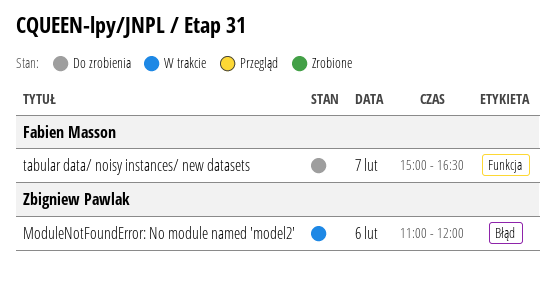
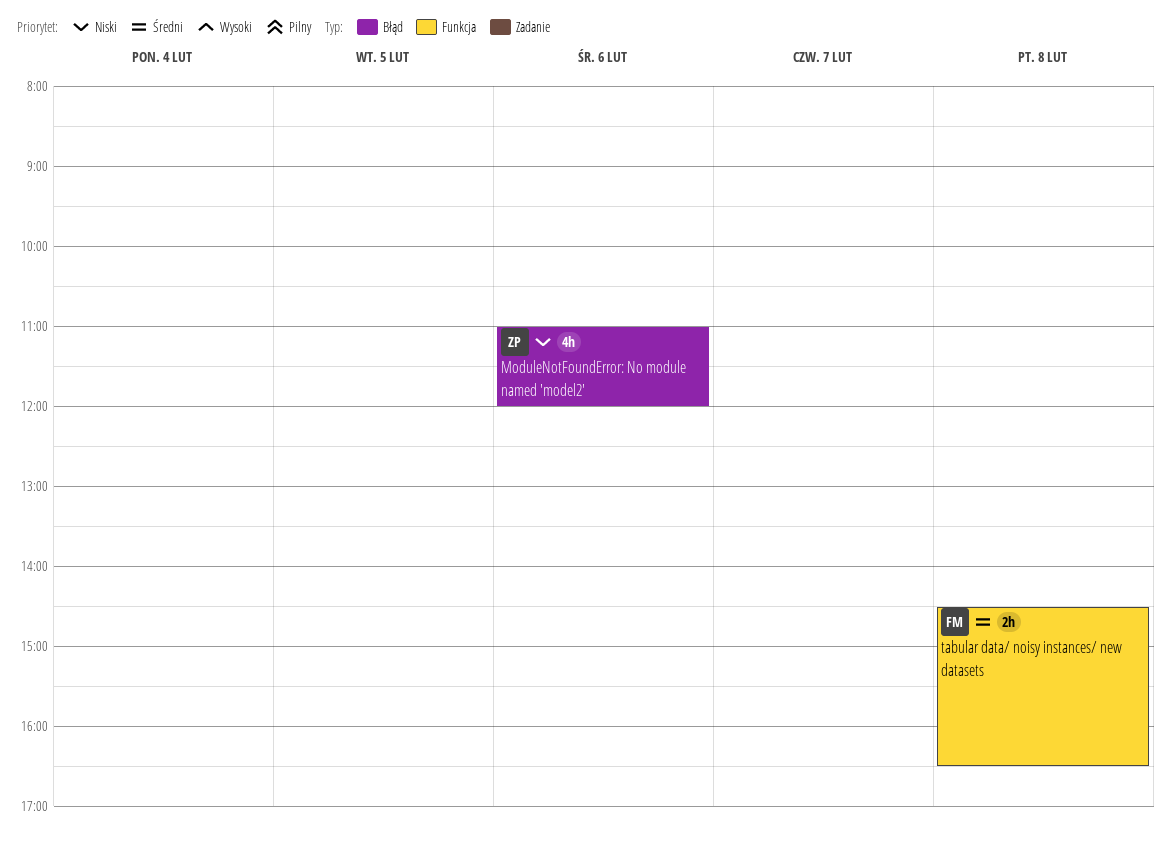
tabular data/ noisy instances/ new datasets, day: Feb 7 -> Feb 8
tabular data/ noisy instances/ new datasets, begins: 15:00 -> 14:30

